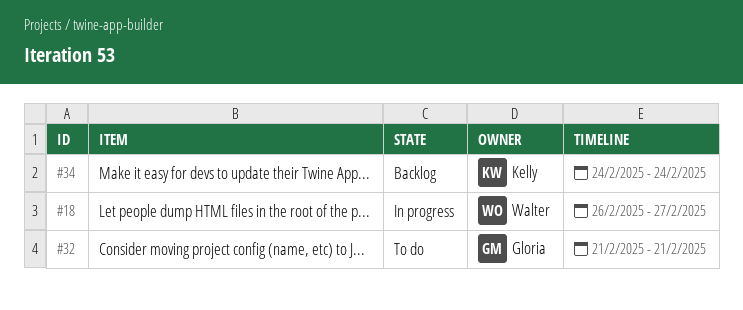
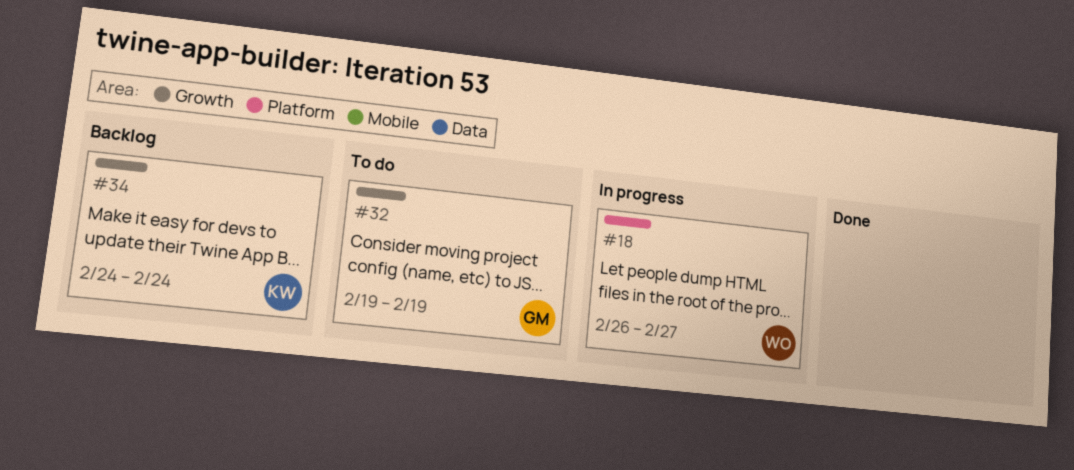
#32, start: Feb 21 -> Feb 19
#32, due: Feb 21 -> Feb 19

